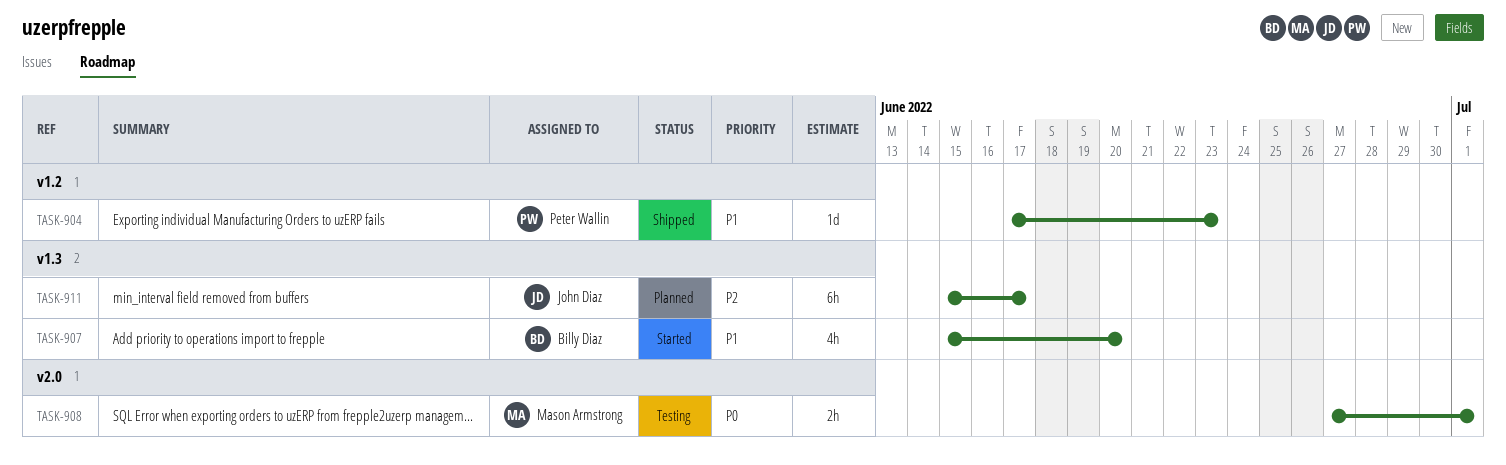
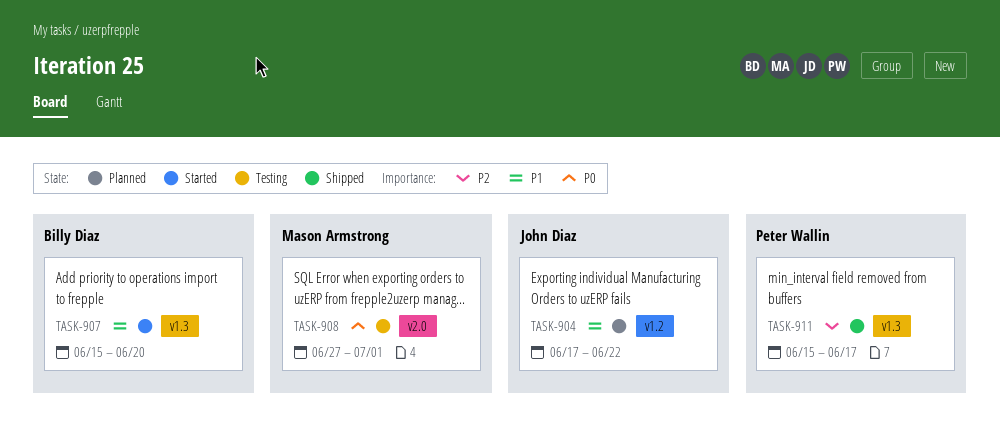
TASK-904, status: Shipped -> Planned
TASK-904, owner: Peter Wallin -> John Diaz
TASK-904, due: Jun 23 -> Jun 22
TASK-911, status: Planned -> Shipped
TASK-911, owner: John Diaz -> Peter Wallin

